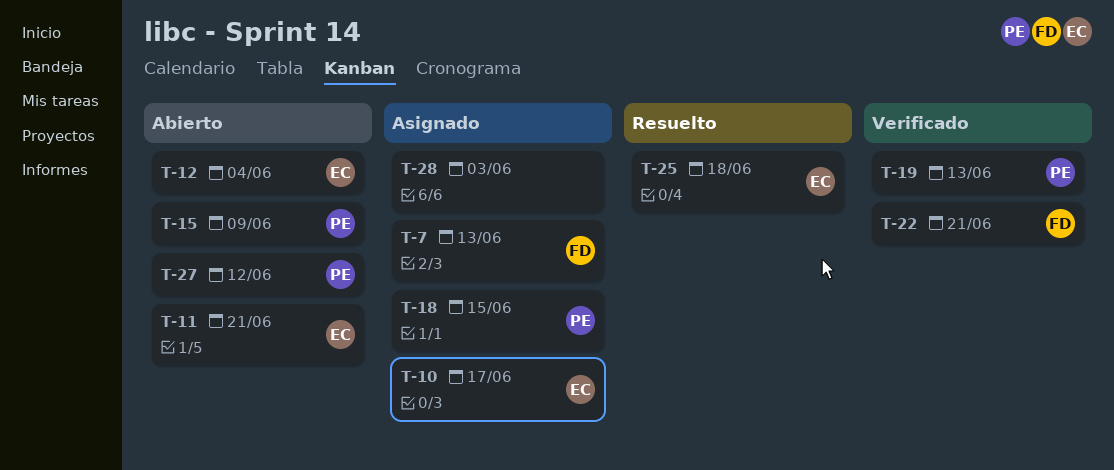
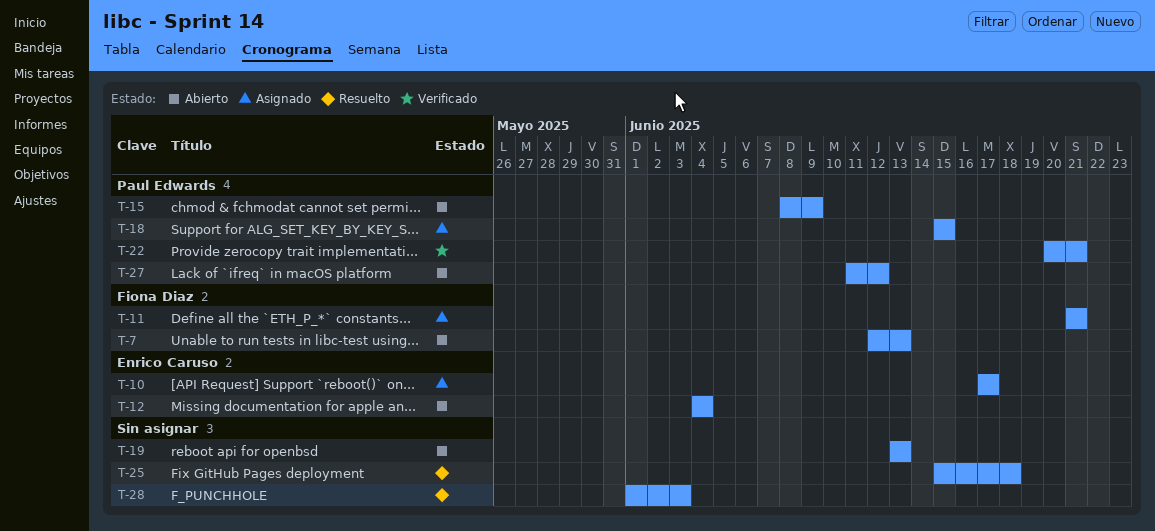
T-7, status: Asignado -> Abierto
T-11, status: Abierto -> Asignado
T-11, owner: Enrico Caruso -> Fiona Diaz
T-19, status: Verificado -> Abierto
T-19, owner: Paul Edwards -> none
T-22, owner: Fiona Diaz -> Paul Edwards
T-25, owner: Enrico Caruso -> none
T-28, status: Asignado -> Resuelto

